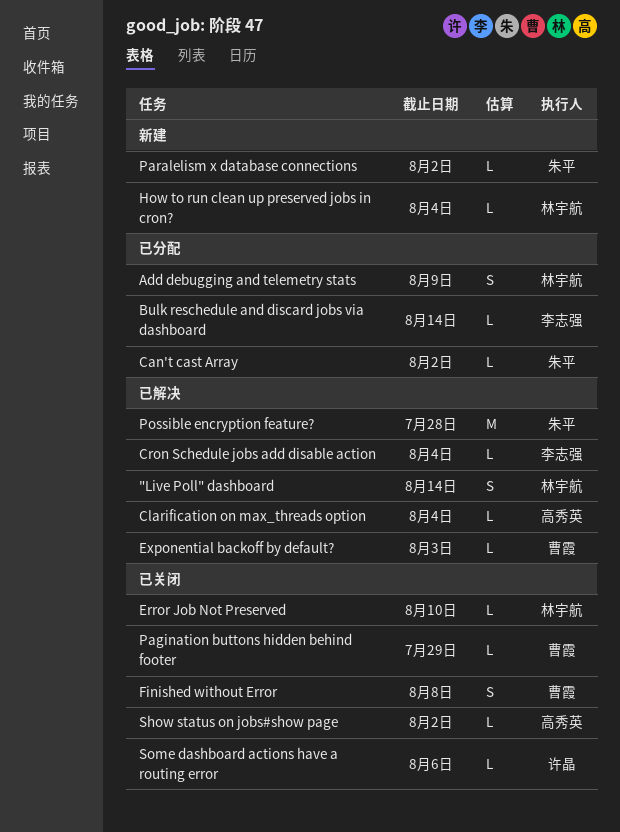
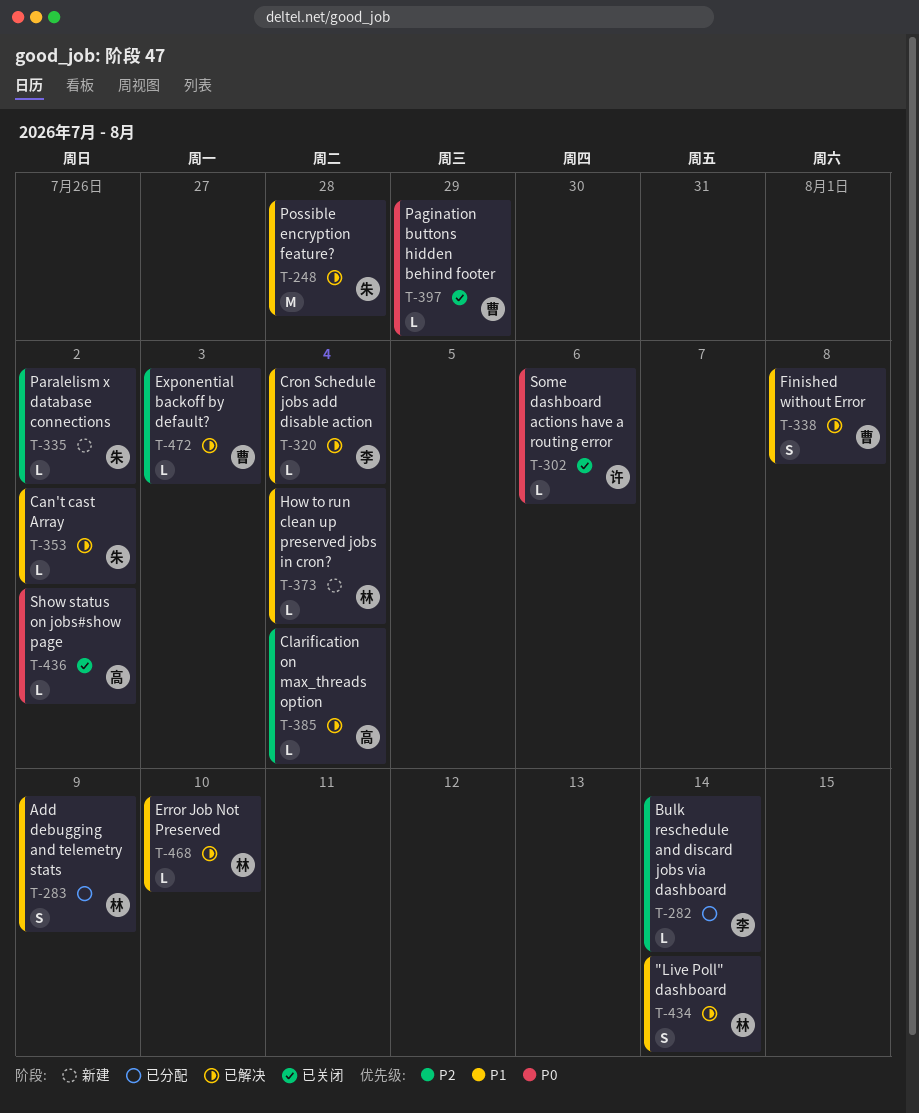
Can't cast Array, status: 已分配 -> 已解决
Error Job Not Preserved, status: 已关闭 -> 已解决
Finished without Error, status: 已关闭 -> 已解决

